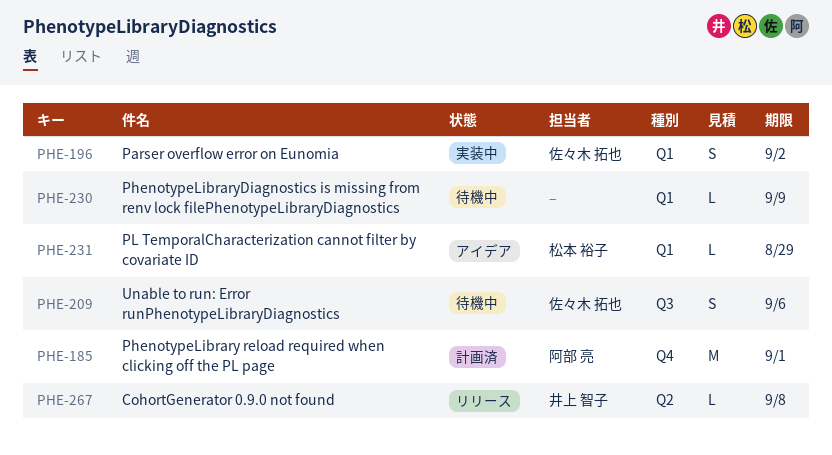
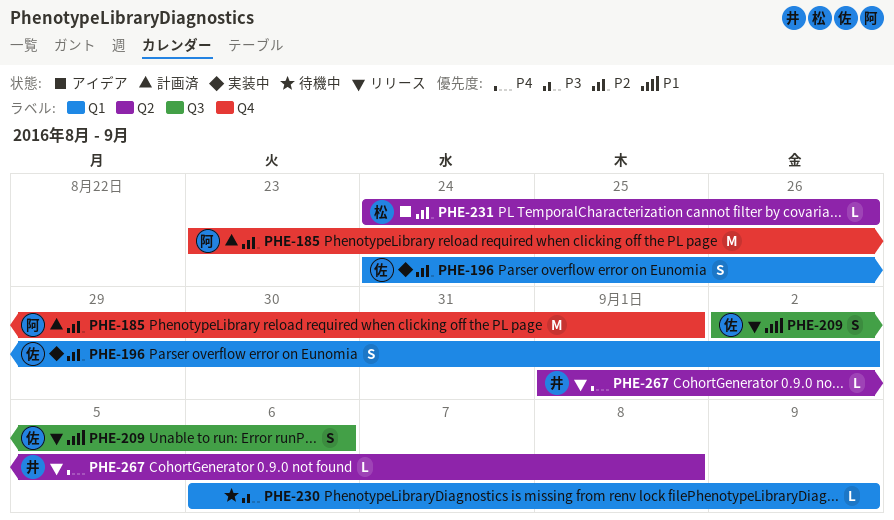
PHE-209, status: 待機中 -> リリース
PHE-231, label: Q1 -> Q2
PHE-231, due: Aug 29 -> Aug 26

